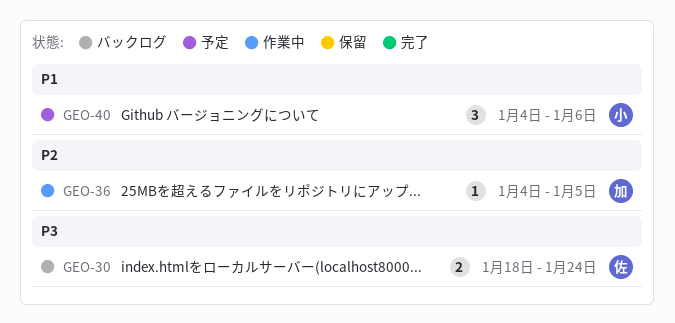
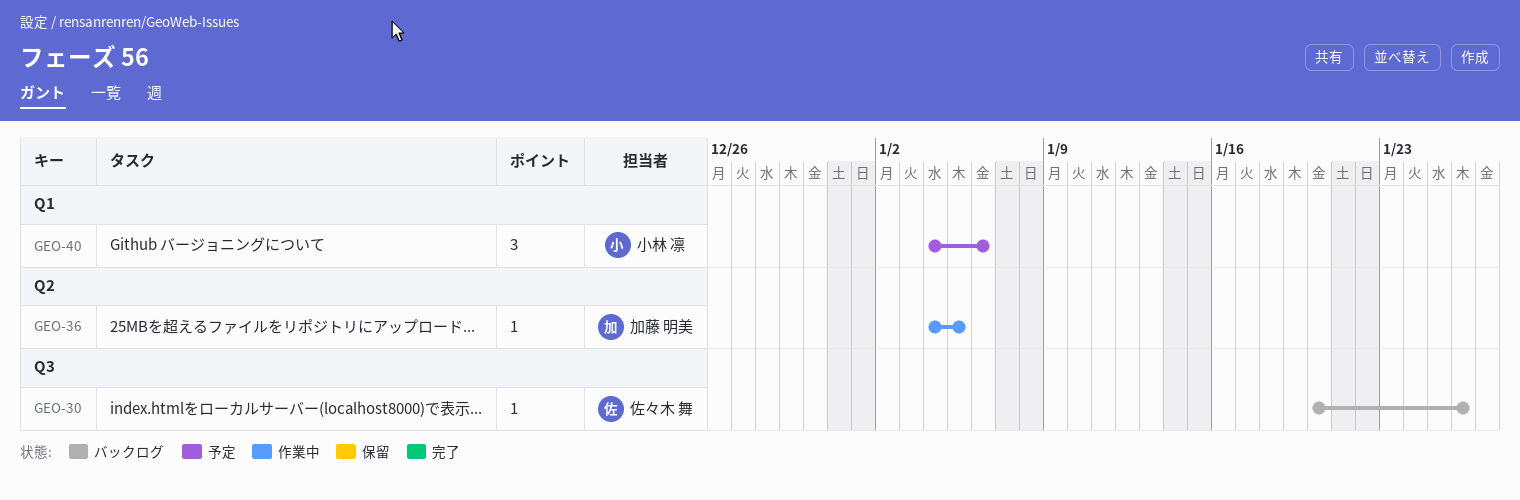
GEO-30, estimate: 2 -> 1
GEO-30, start: Jan 18 -> Jan 20
GEO-30, due: Jan 24 -> Jan 26

